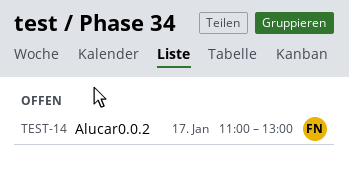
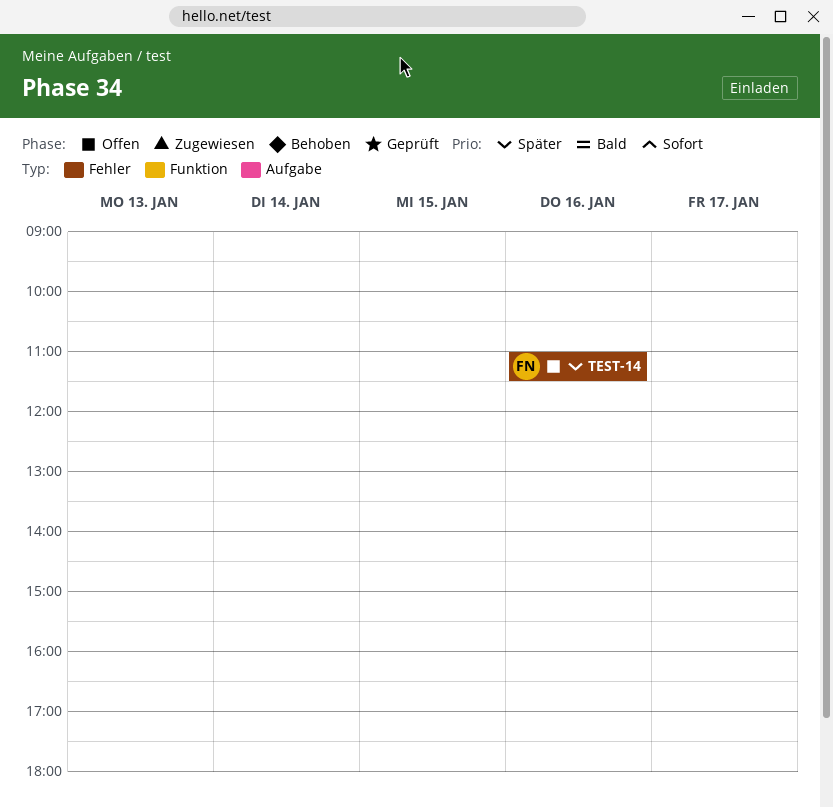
TEST-14, day: Jan 17 -> Jan 16
TEST-14, ends: 13:00 -> 11:30

